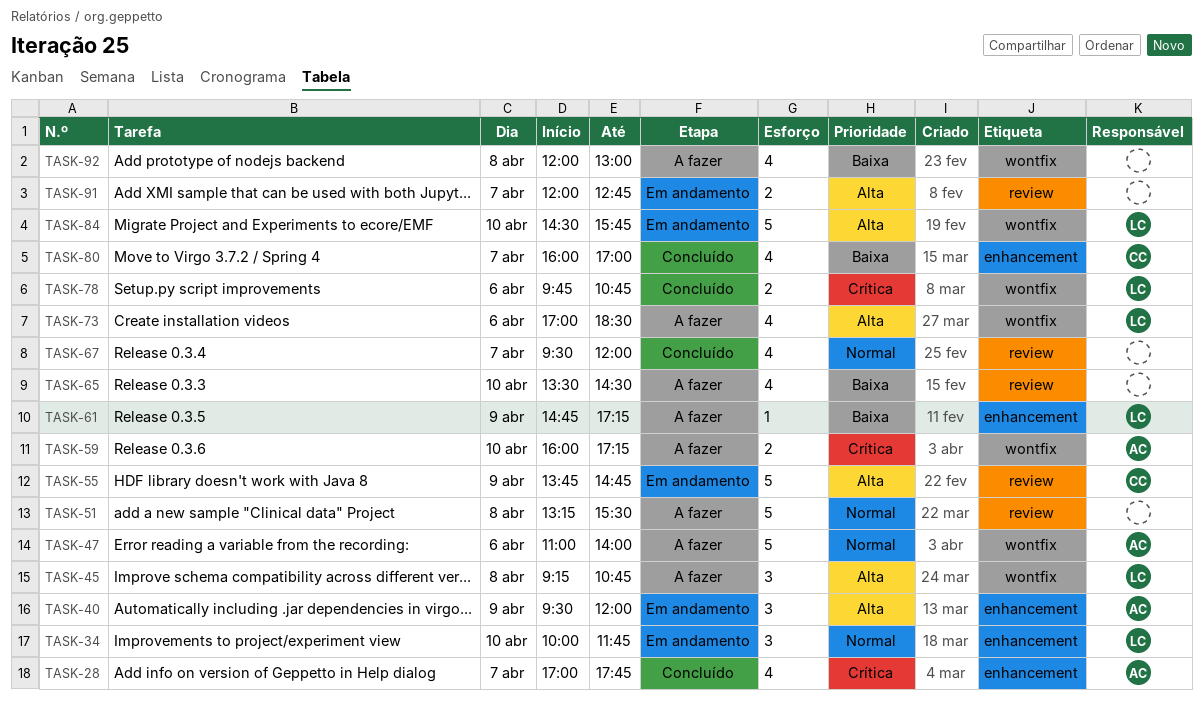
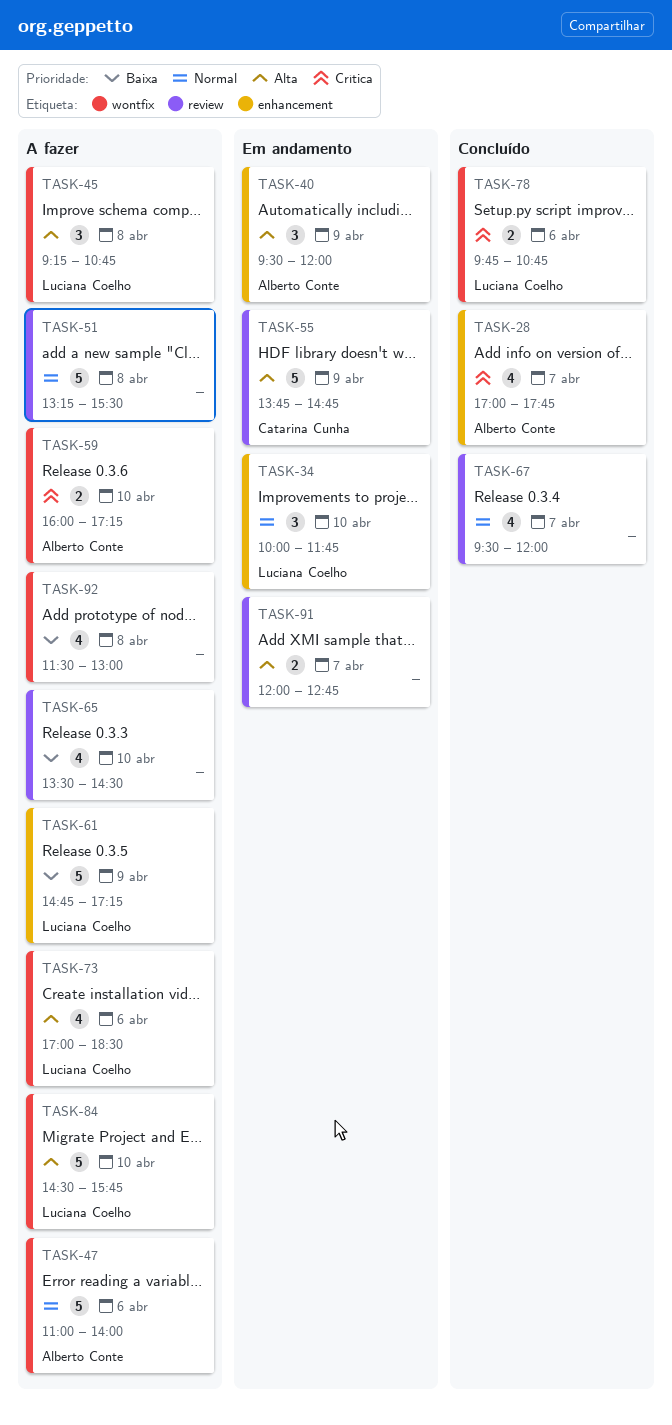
TASK-61, estimate: 1 -> 5
TASK-80: present -> none
TASK-84, status: Em andamento -> A fazer
TASK-92, begins: 12:00 -> 11:30

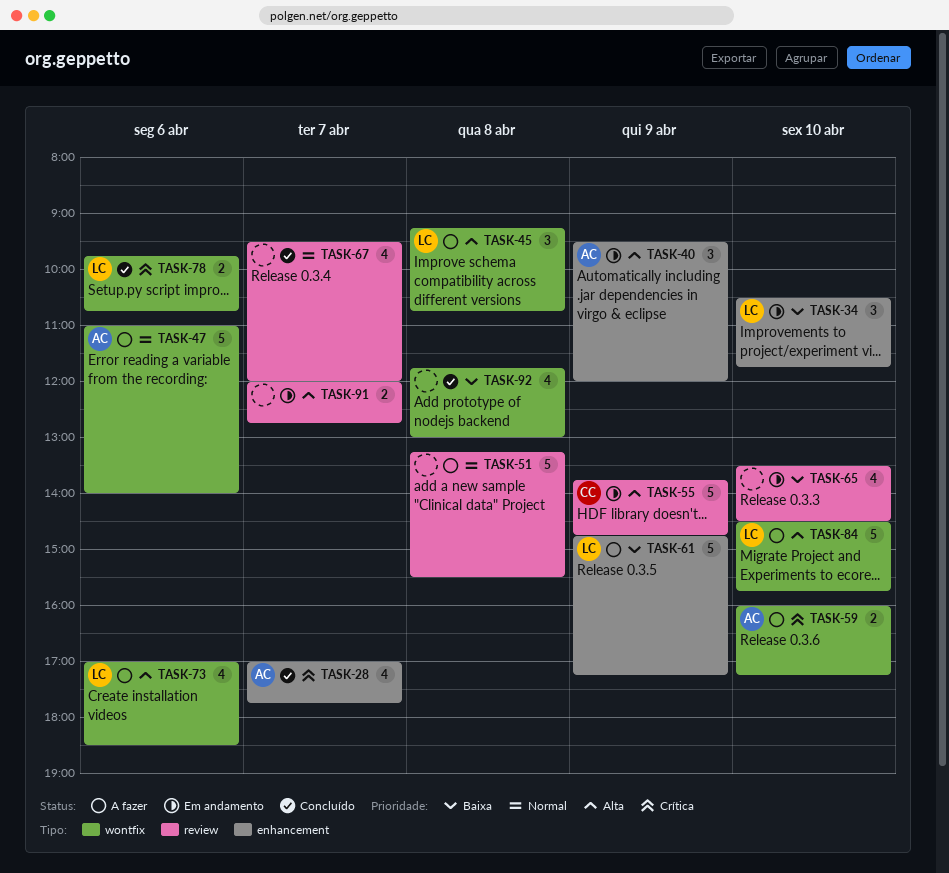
TASK-34, priority: Normal -> Baixa
TASK-34, begins: 10:00 -> 10:30
TASK-65, status: A fazer -> Em andamento
TASK-92, status: A fazer -> Concluído
TASK-92, begins: 11:30 -> 11:45

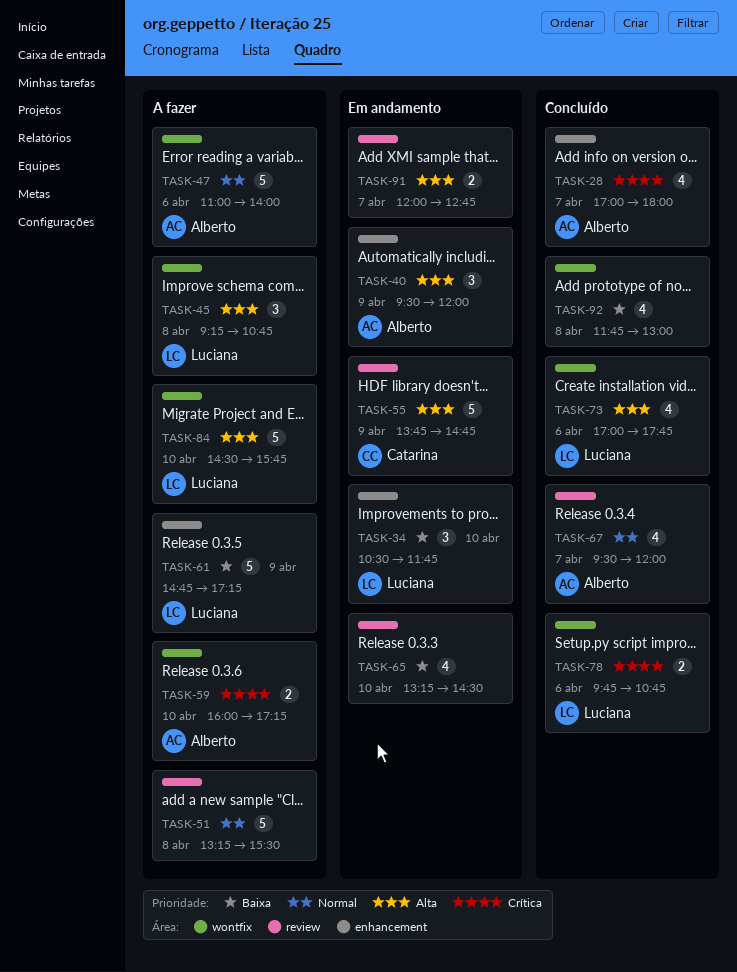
TASK-28, ends: 17:45 -> 18:00
TASK-65, begins: 13:30 -> 13:15
TASK-67, owner: none -> Alberto
TASK-73, status: A fazer -> Concluído
TASK-73, ends: 18:30 -> 17:45

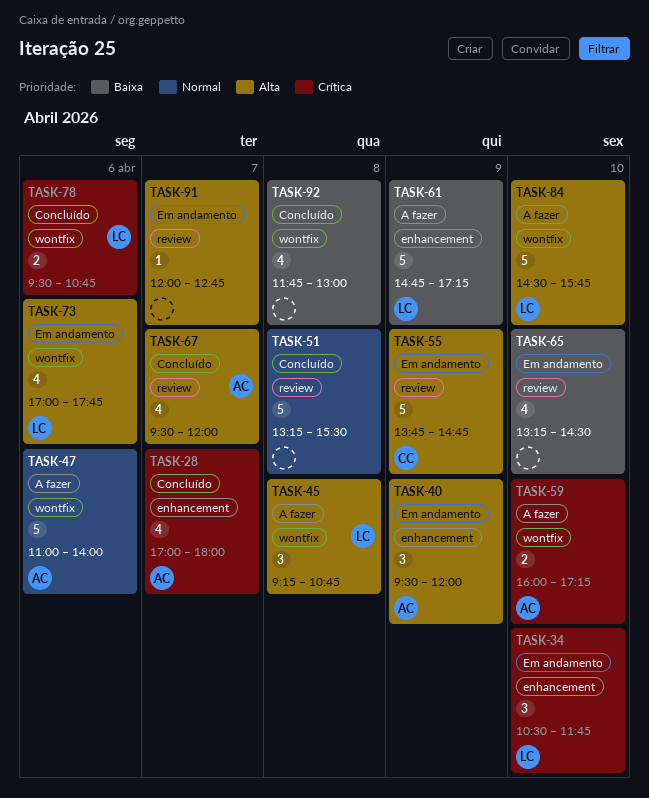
TASK-34, priority: Baixa -> Crítica
TASK-51, status: A fazer -> Concluído
TASK-67, priority: Normal -> Alta
TASK-73, status: Concluído -> Em andamento
TASK-78, begins: 09:45 -> 09:30
TASK-91, estimate: 2 -> 1

